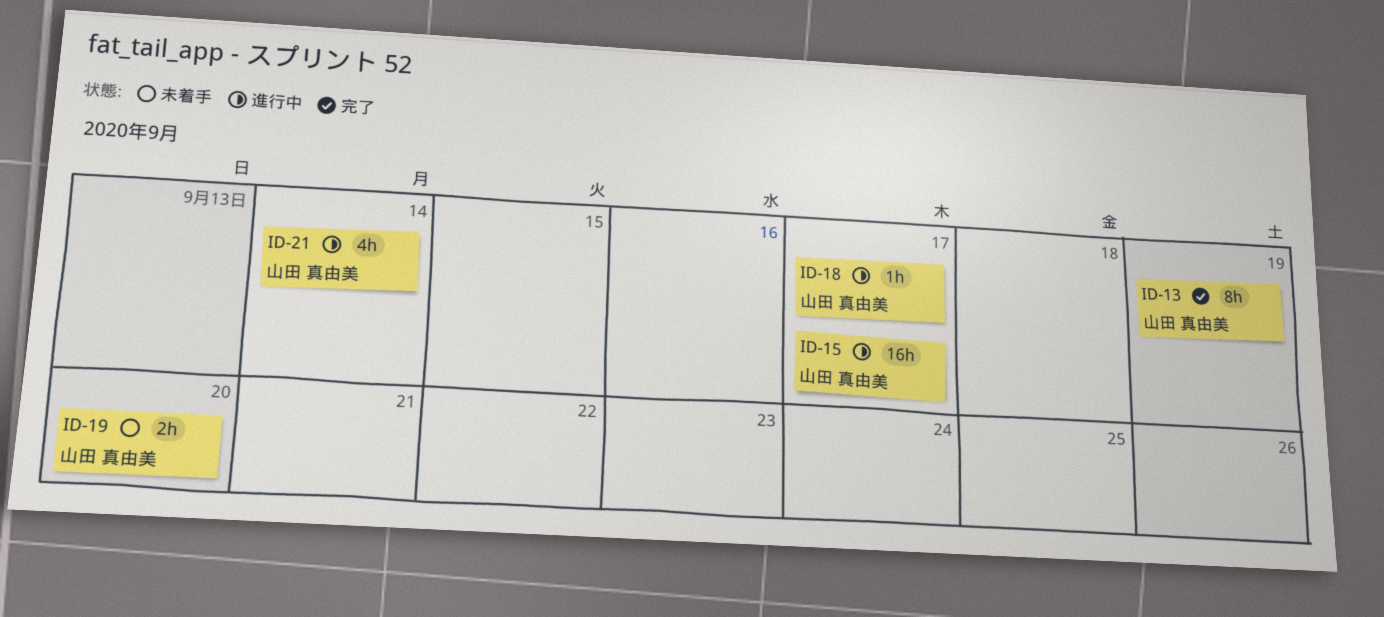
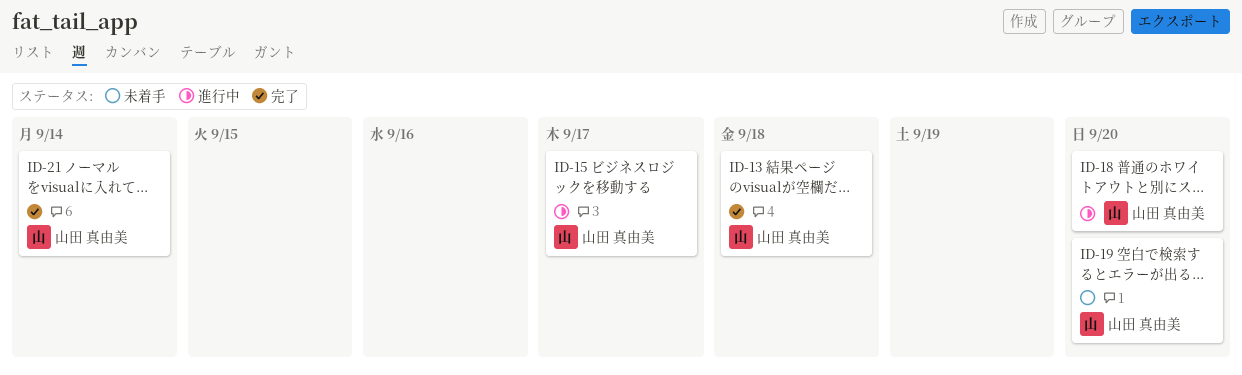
ID-13, due: Sep 19 -> Sep 18
ID-18, due: Sep 17 -> Sep 20
ID-21, status: 進行中 -> 完了

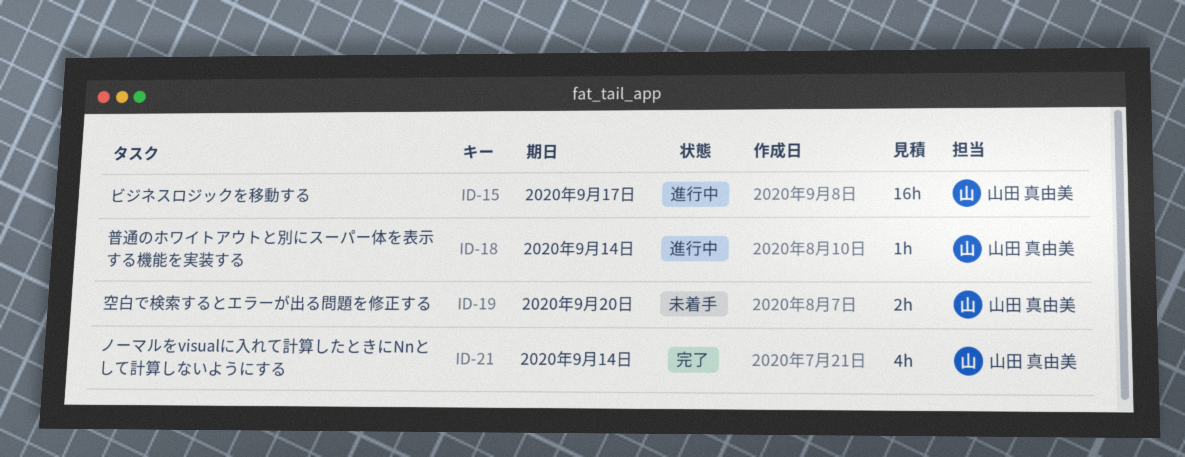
ID-13: present -> none
ID-18, due: Sep 20 -> Sep 14

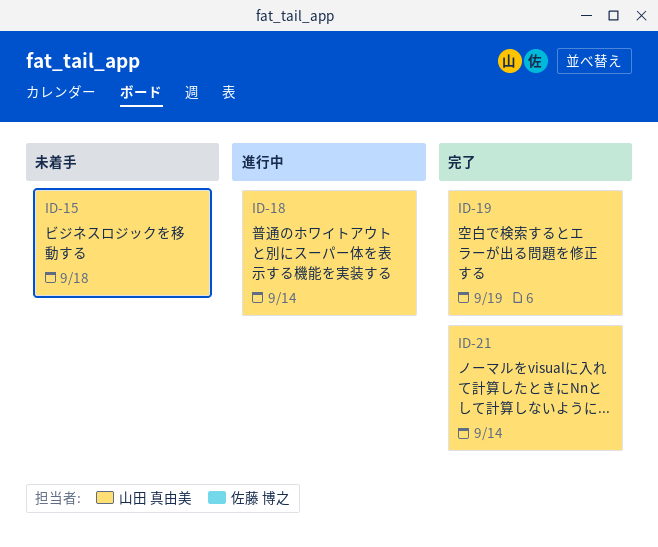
ID-15, status: 進行中 -> 未着手
ID-15, due: Sep 17 -> Sep 18
ID-19, status: 未着手 -> 完了
ID-19, due: Sep 20 -> Sep 19

